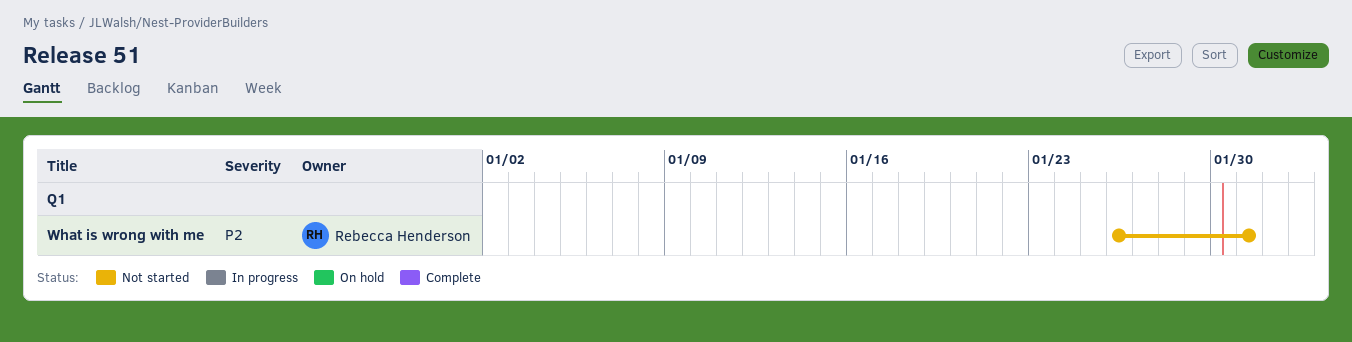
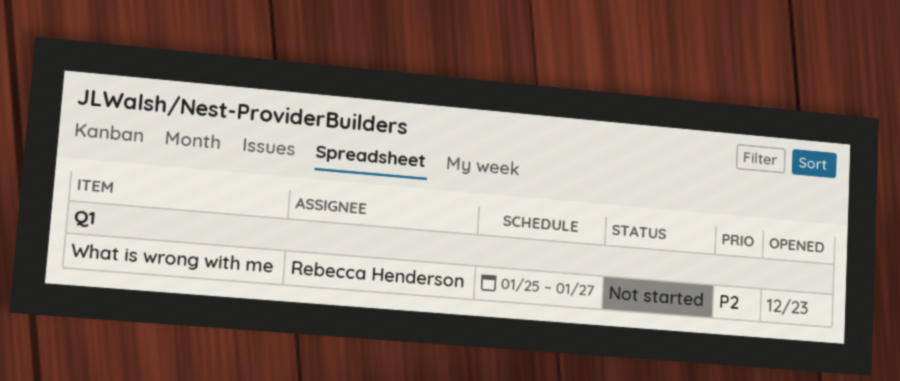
What is wrong with me, start: Jan 26 -> Jan 25
What is wrong with me, due: Jan 31 -> Jan 27

